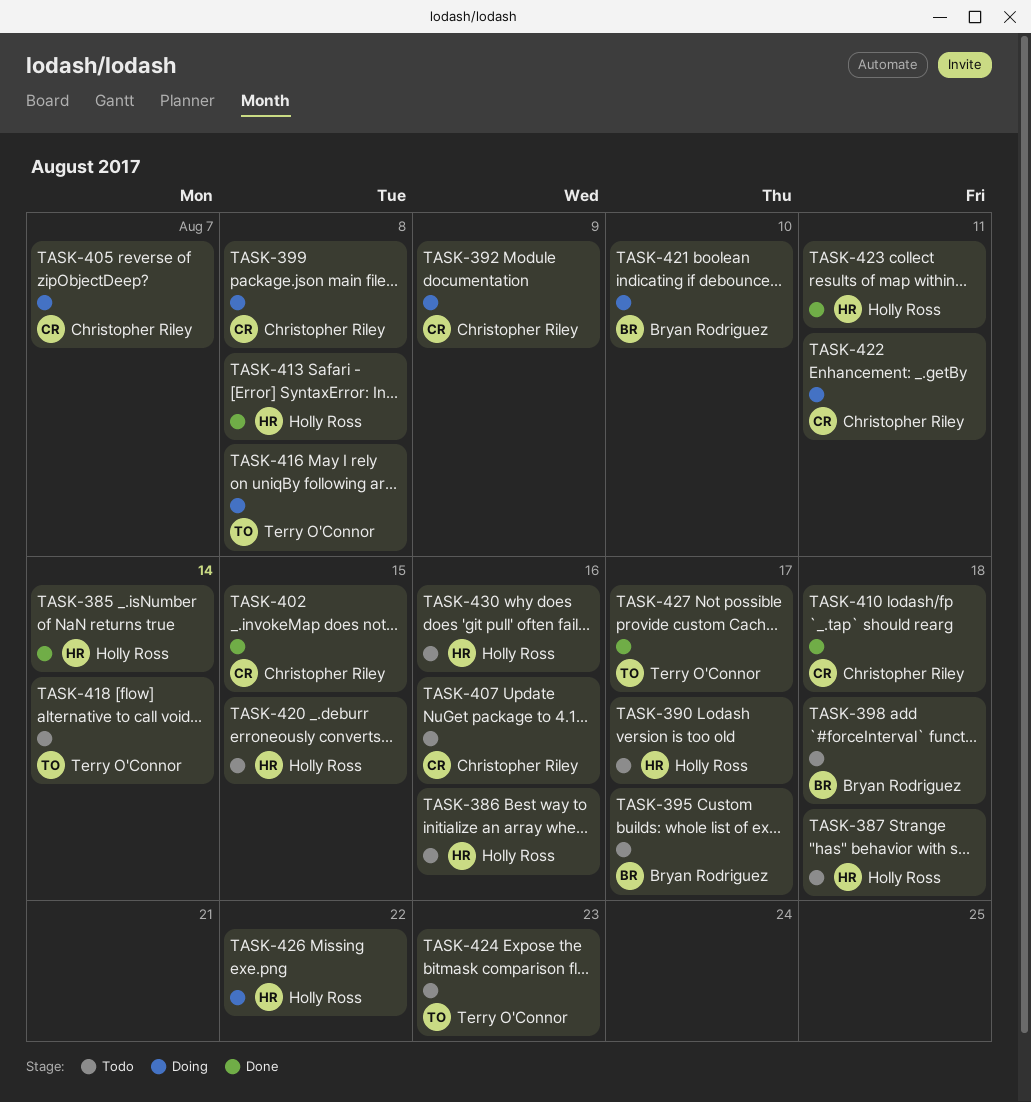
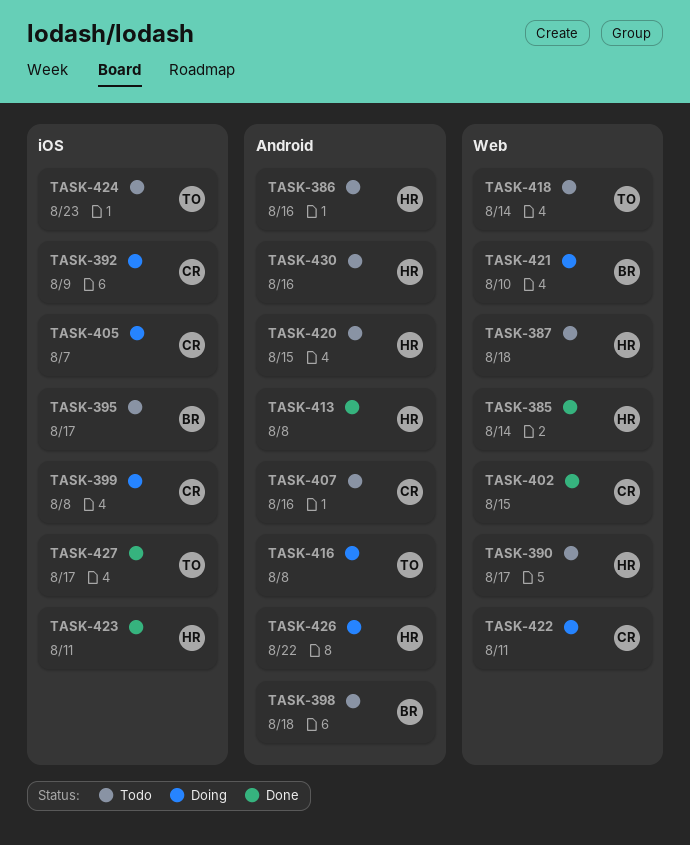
TASK-410: present -> none

